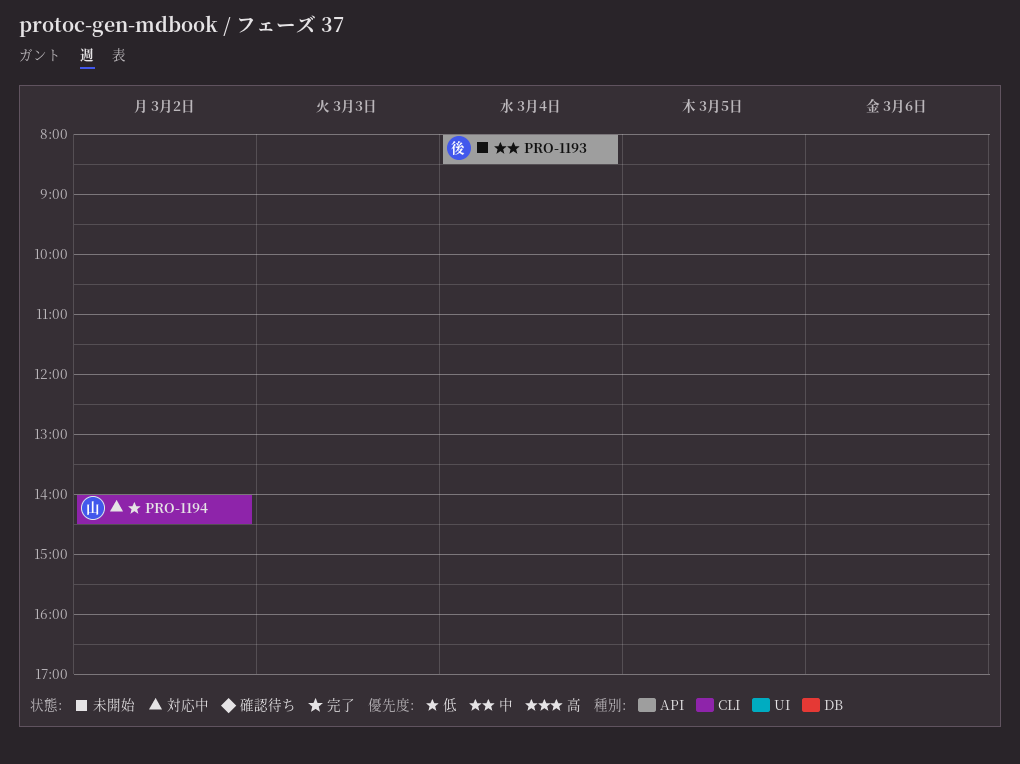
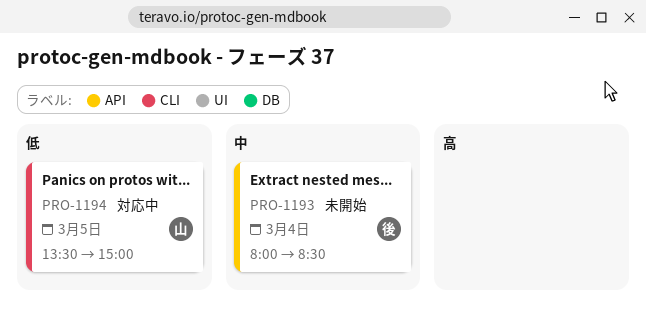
PRO-1194, day: Mar 2 -> Mar 5
PRO-1194, begins: 14:00 -> 13:30
PRO-1194, ends: 14:30 -> 15:00

